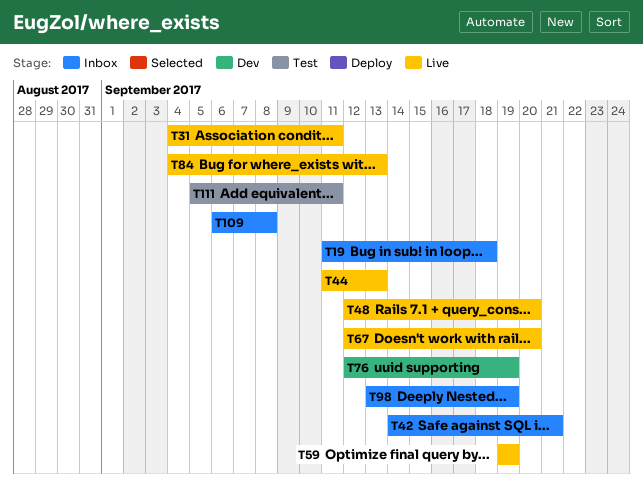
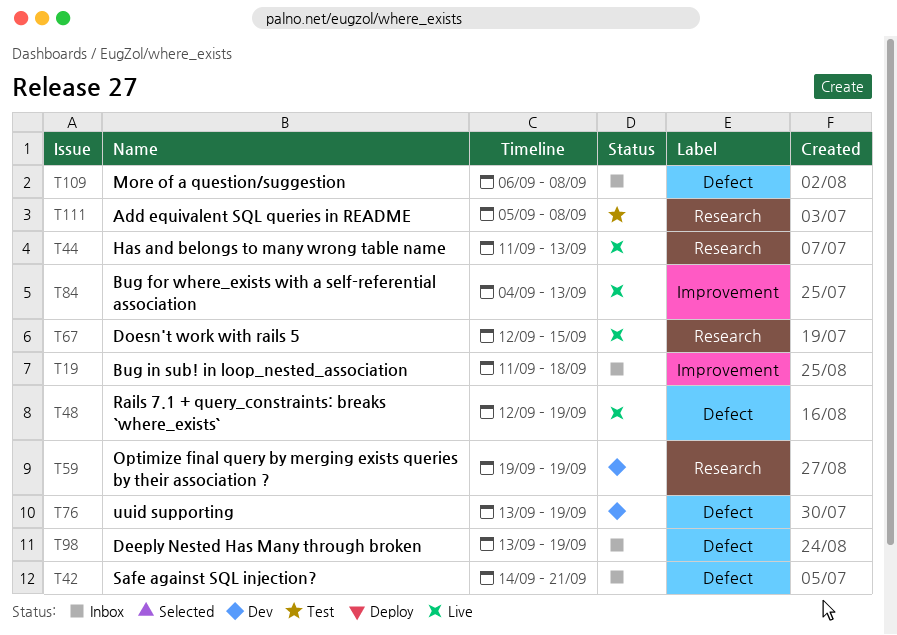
T31: present -> none
T48, due: Sep 20 -> Sep 19
T59, status: Live -> Dev
T67, due: Sep 20 -> Sep 15
T76, start: Sep 12 -> Sep 13
T111, due: Sep 11 -> Sep 8

